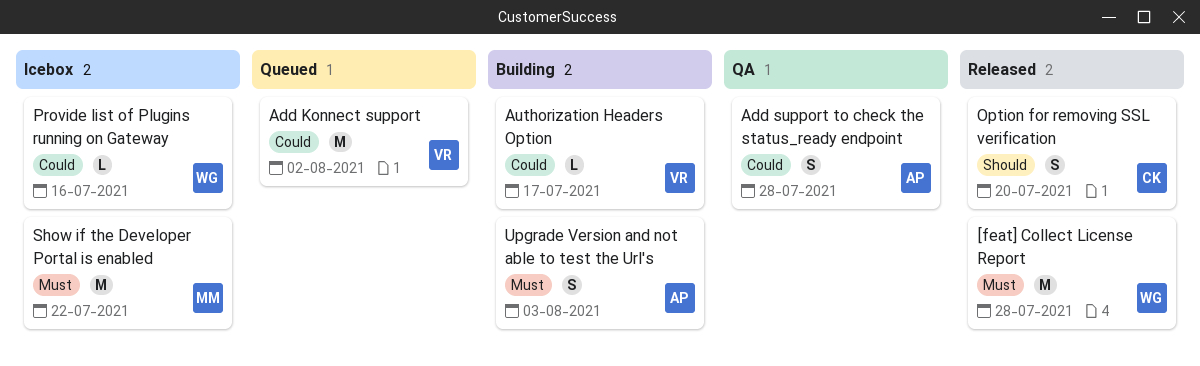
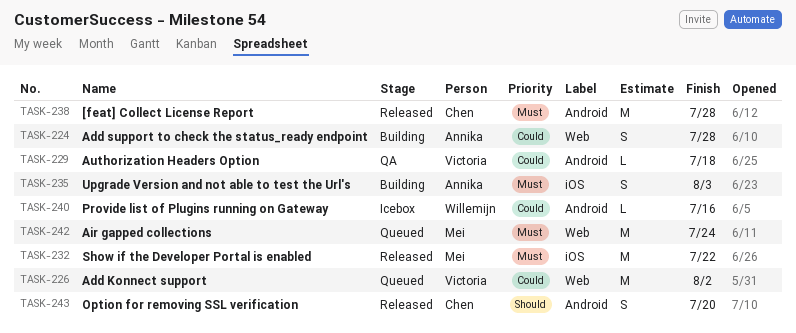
[feat] Collect License Report, owner: Willemijn -> Chen
Add support to check the status_ready endpoint, status: QA -> Building
Air gapped collections: none -> present
Authorization Headers Option, status: Building -> QA
Authorization Headers Option, due: Jul 17 -> Jul 18
Show if the Developer Portal is enabled, status: Icebox -> Released

